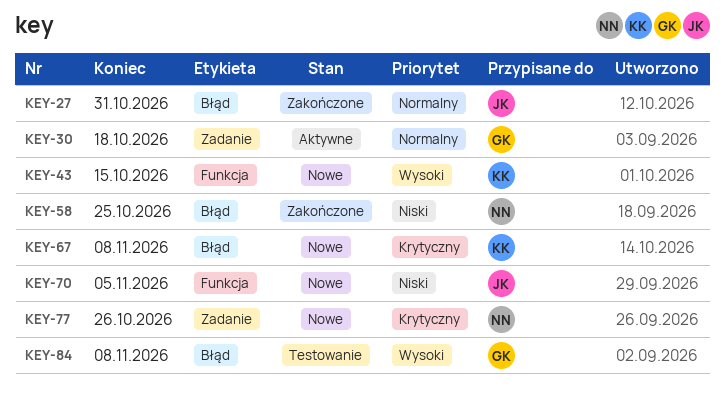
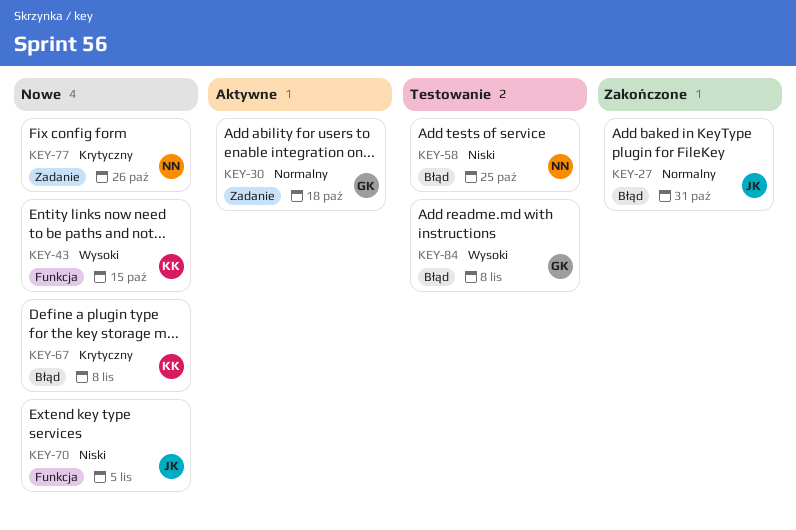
KEY-58, status: Zakończone -> Testowanie

